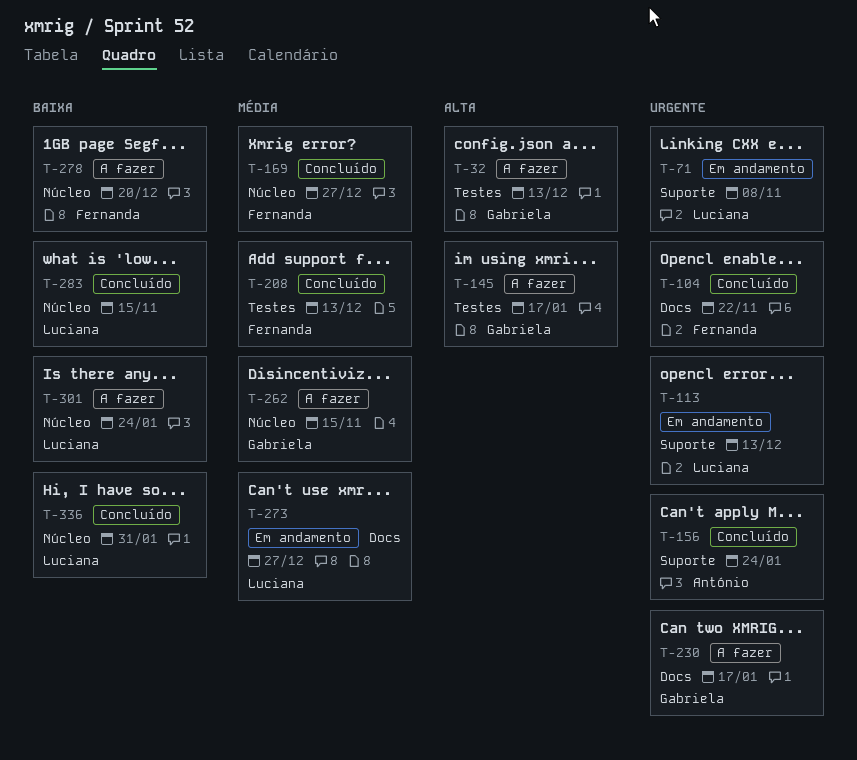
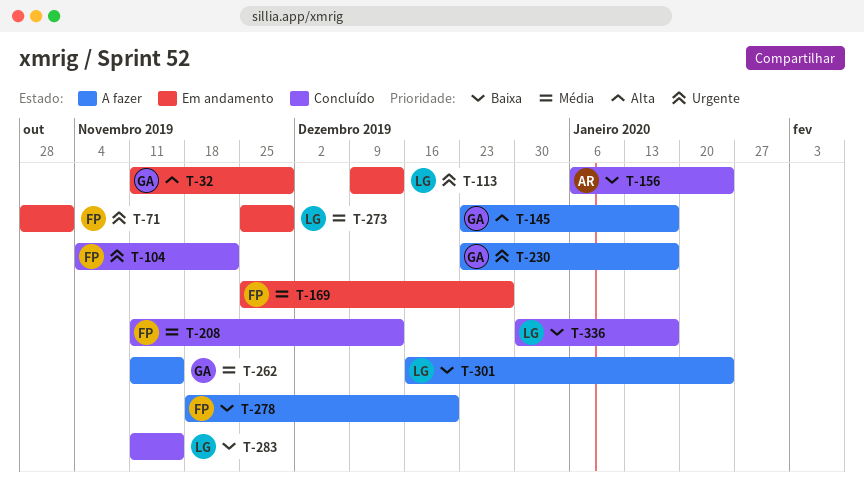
T-32, status: A fazer -> Em andamento
T-32, due: Dec 13 -> Nov 29
T-71, owner: Luciana -> Fernanda
T-71, due: Nov 8 -> Nov 1
T-156, priority: Urgente -> Baixa
T-169, status: Concluído -> Em andamento
T-273, due: Dec 27 -> Nov 29
T-336, due: Jan 31 -> Jan 17

